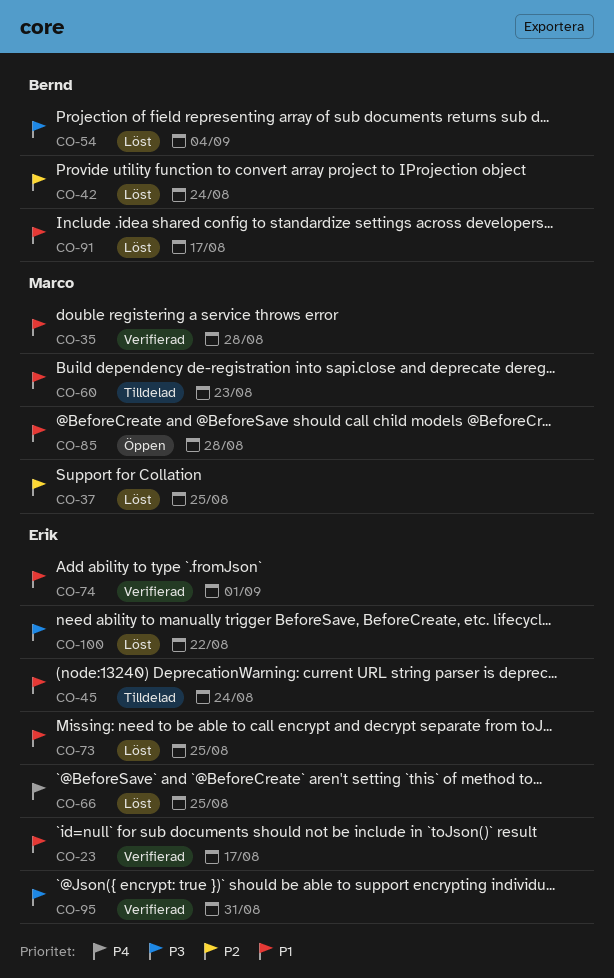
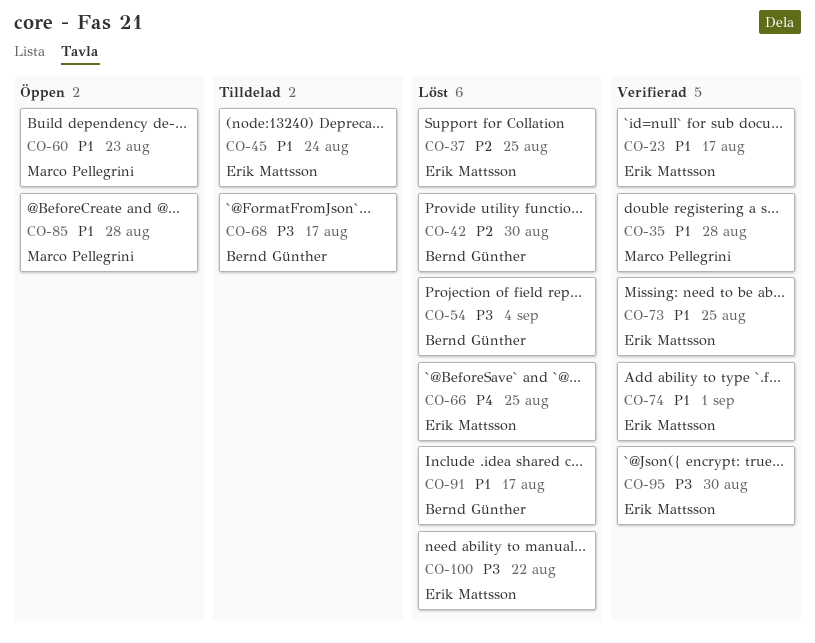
CO-37, owner: Marco Pellegrini -> Erik Mattsson
CO-42, due: Aug 24 -> Aug 30
CO-60, status: Tilldelad -> Öppen
CO-68: none -> present
CO-73, status: Löst -> Verifierad
CO-95, due: Aug 31 -> Aug 30

